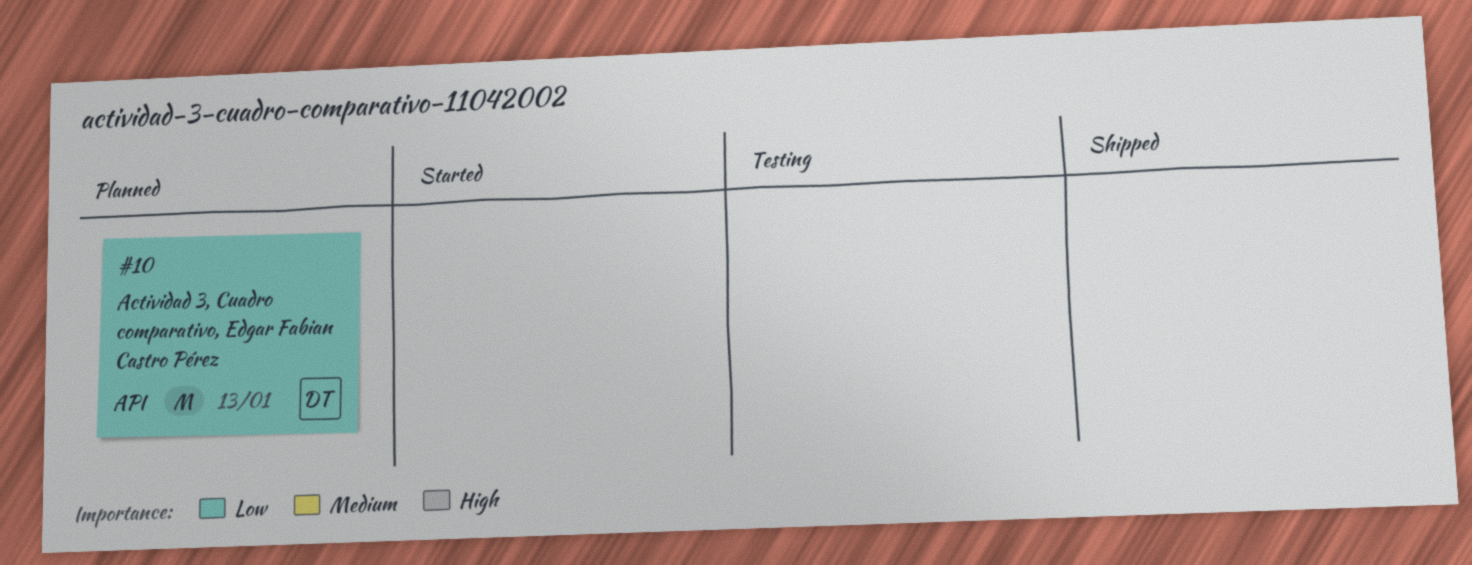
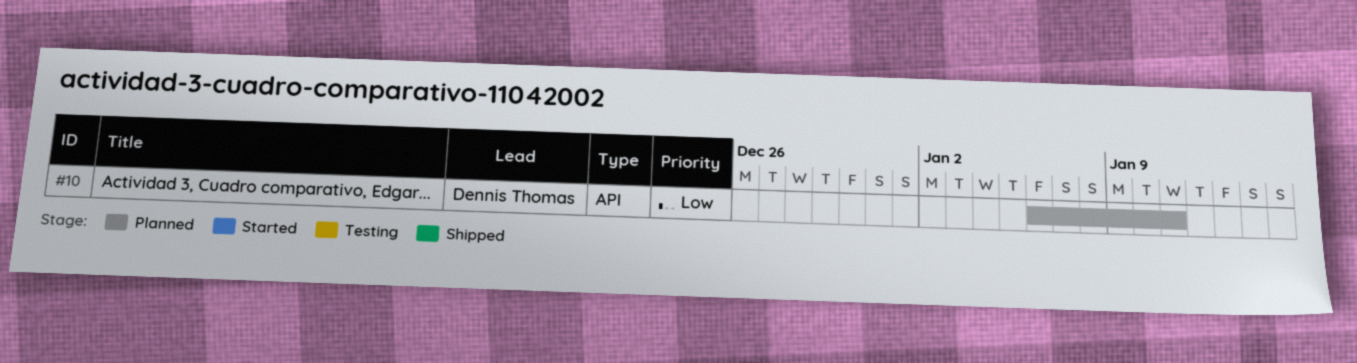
#10, due: Jan 13 -> Jan 11

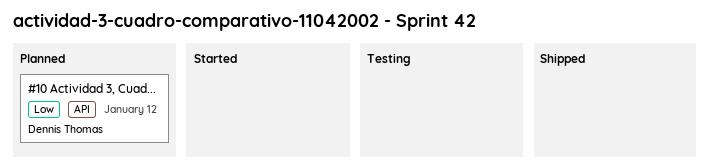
#10, due: Jan 11 -> Jan 12

